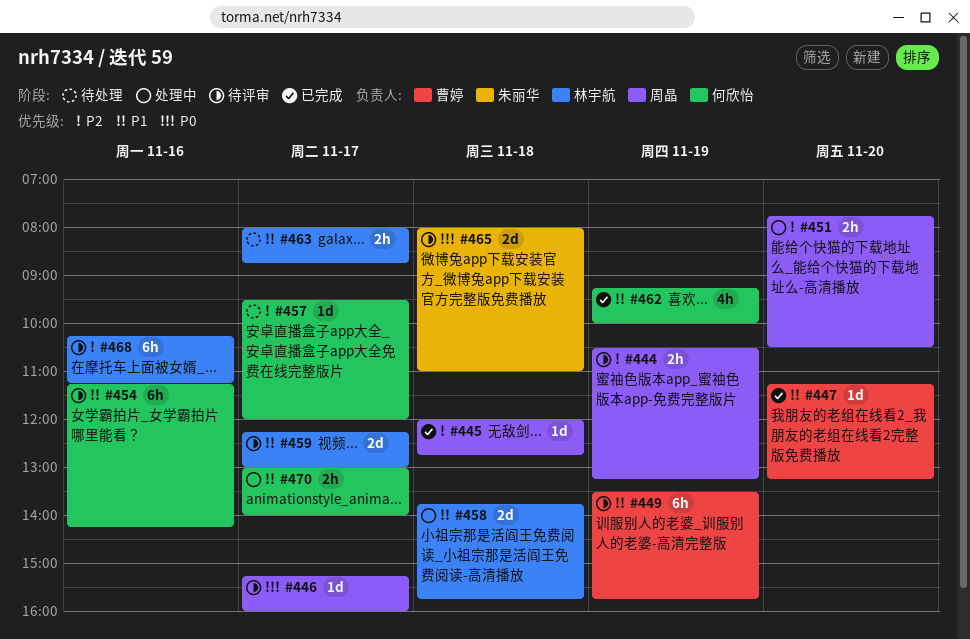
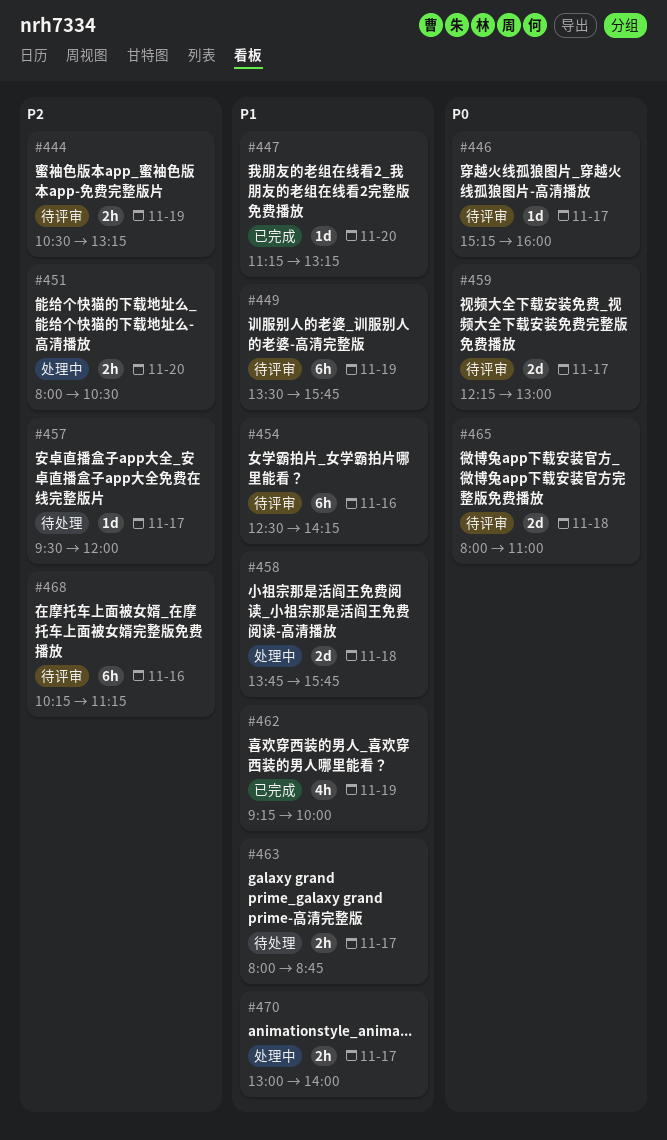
#445: present -> none
#451, begins: 07:45 -> 08:00
#454, begins: 11:15 -> 12:30
#459, priority: P1 -> P0

